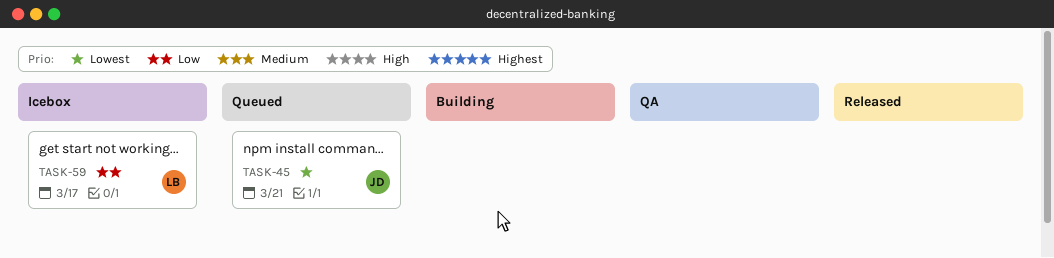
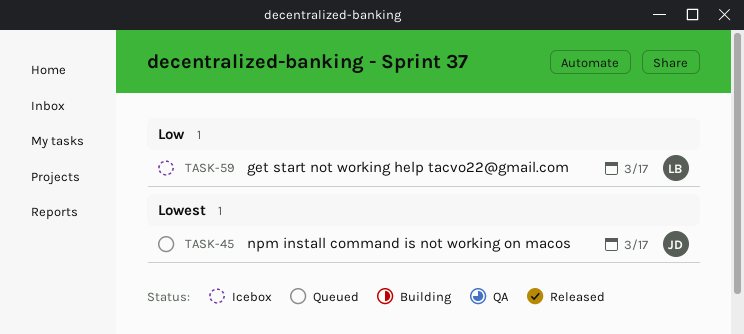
TASK-45, due: Mar 21 -> Mar 17

